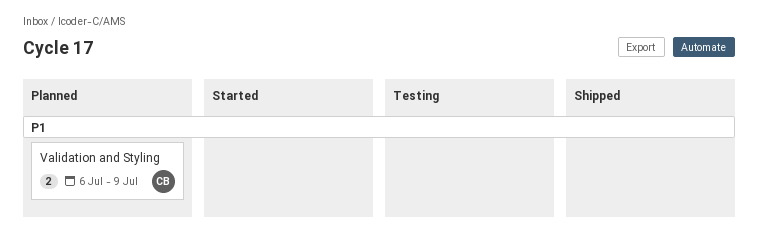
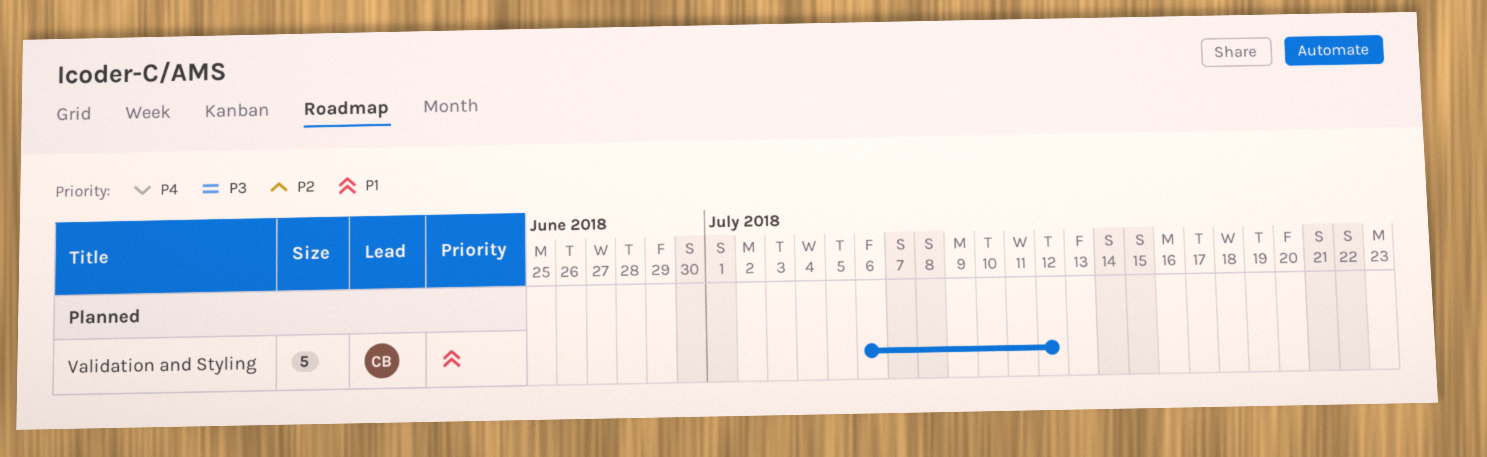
Validation and Styling, estimate: 2 -> 5
Validation and Styling, due: Jul 9 -> Jul 12

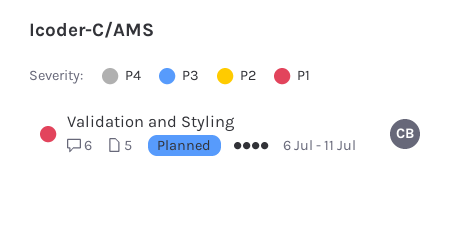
Validation and Styling, estimate: 5 -> 4
Validation and Styling, due: Jul 12 -> Jul 11

